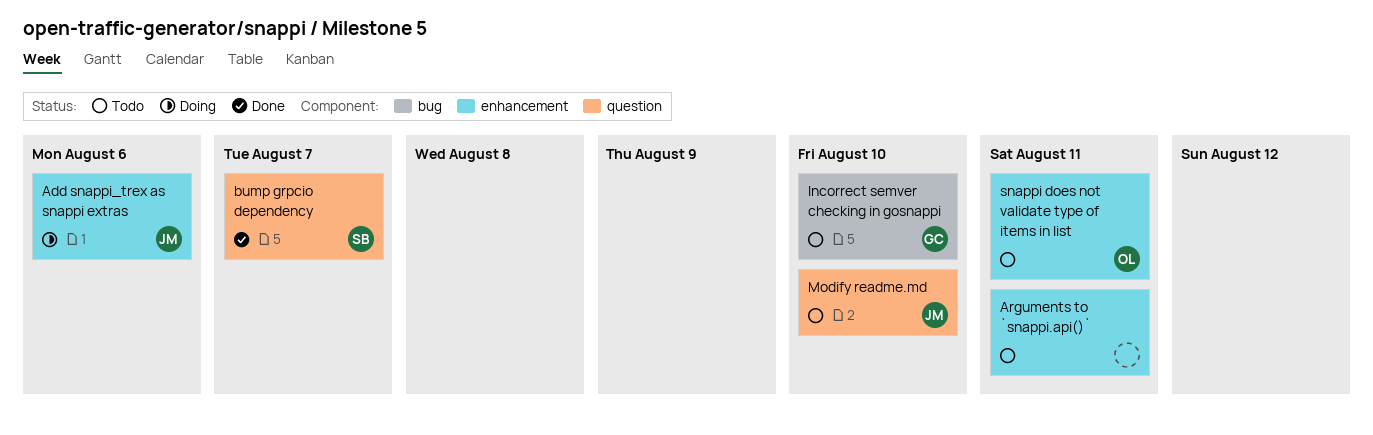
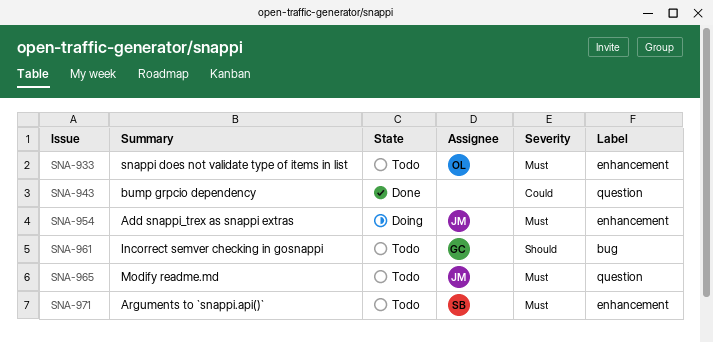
Arguments to `snappi.api()`, owner: none -> SB
bump grpcio dependency, owner: SB -> none

